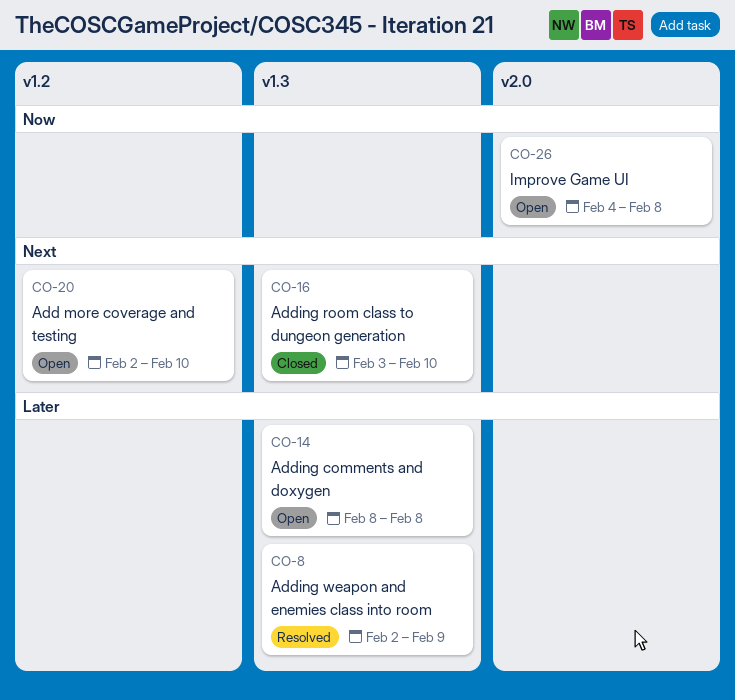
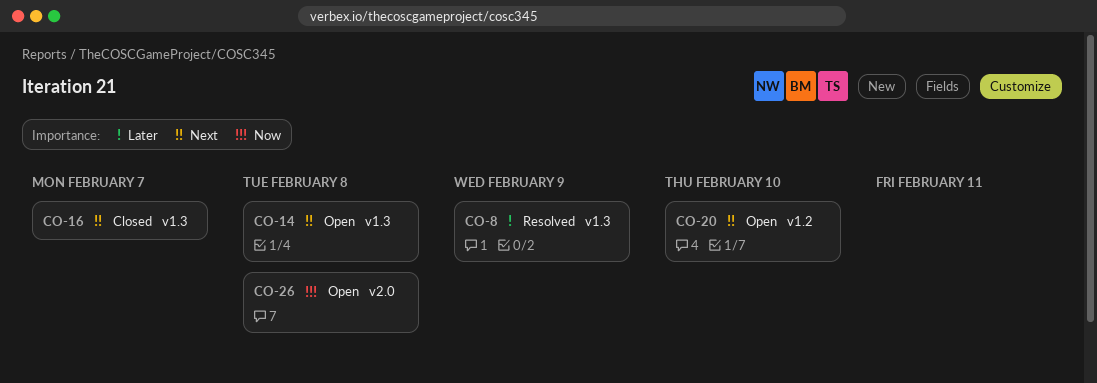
CO-14, priority: Later -> Next
CO-16, due: Feb 10 -> Feb 7

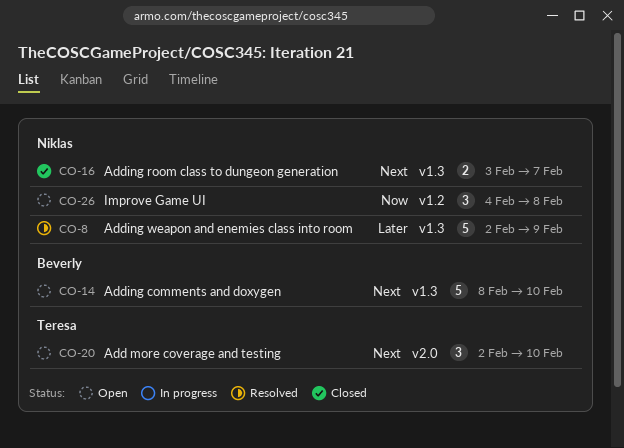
CO-14, due: Feb 8 -> Feb 10
CO-20, label: v1.2 -> v2.0
CO-26, label: v2.0 -> v1.2

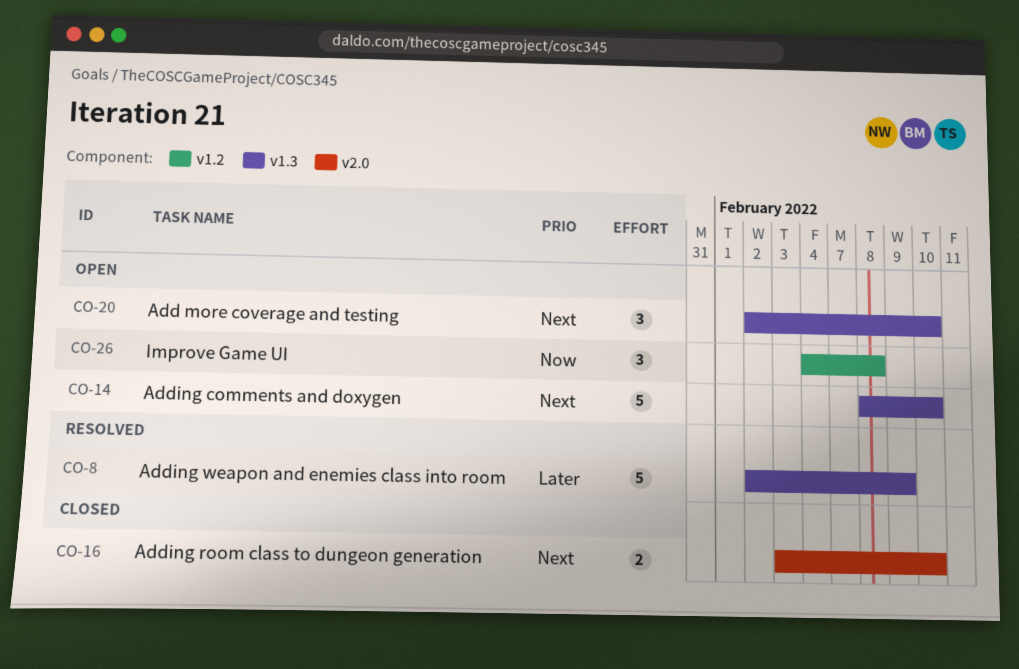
CO-16, label: v1.3 -> v2.0
CO-16, due: Feb 7 -> Feb 10
CO-20, label: v2.0 -> v1.3

